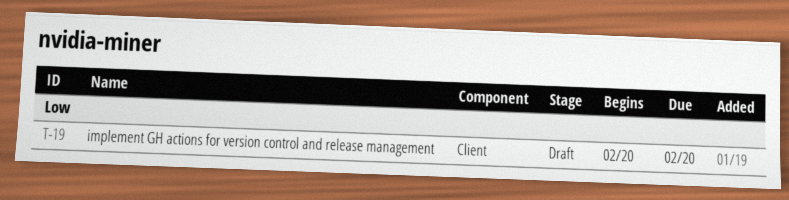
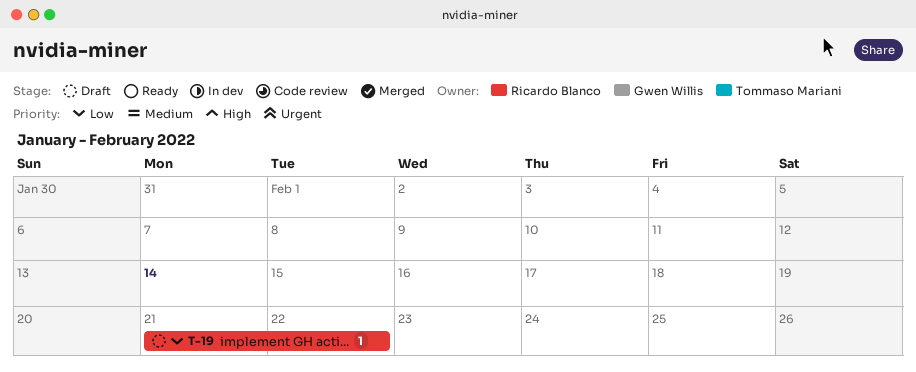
T-19, start: Feb 20 -> Feb 21
T-19, due: Feb 20 -> Feb 22

